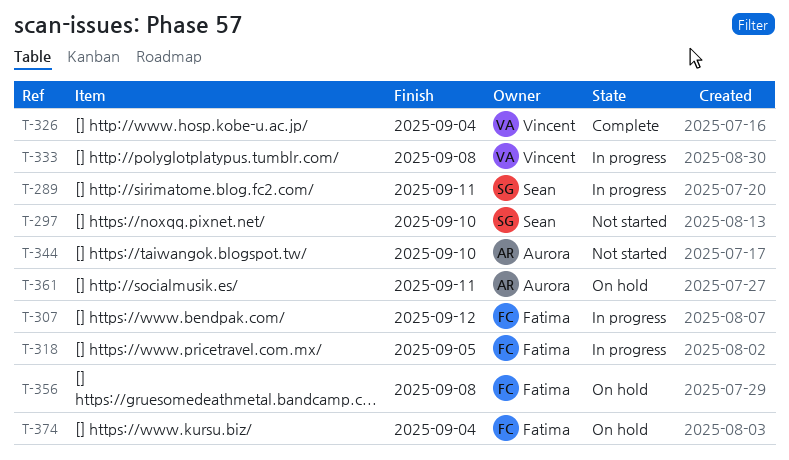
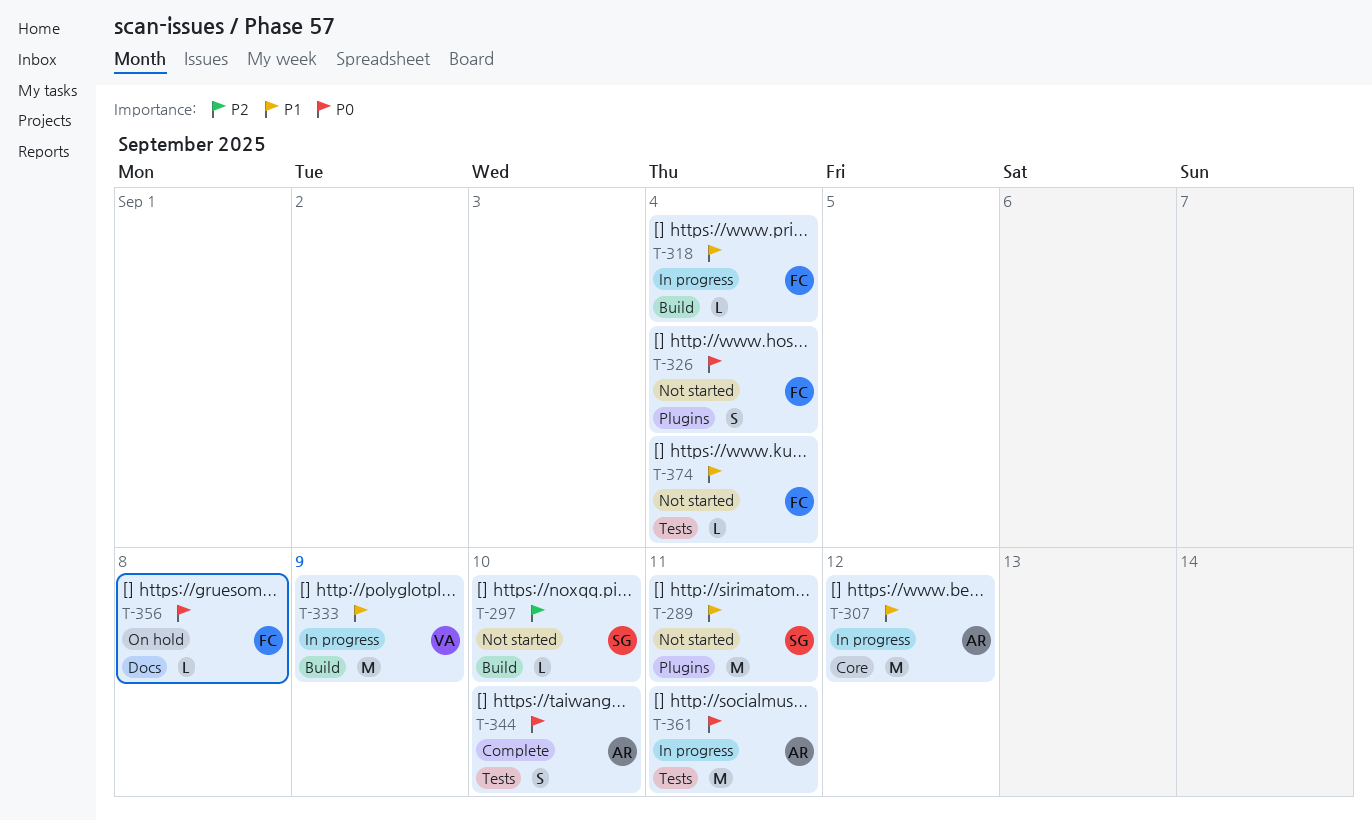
T-289, status: In progress -> Not started
T-307, owner: Fatima -> Aurora
T-318, due: Sep 5 -> Sep 4
T-326, status: Complete -> Not started
T-326, owner: Vincent -> Fatima
T-333, due: Sep 8 -> Sep 9
T-344, status: Not started -> Complete
T-361, status: On hold -> In progress
T-374, status: On hold -> Not started

